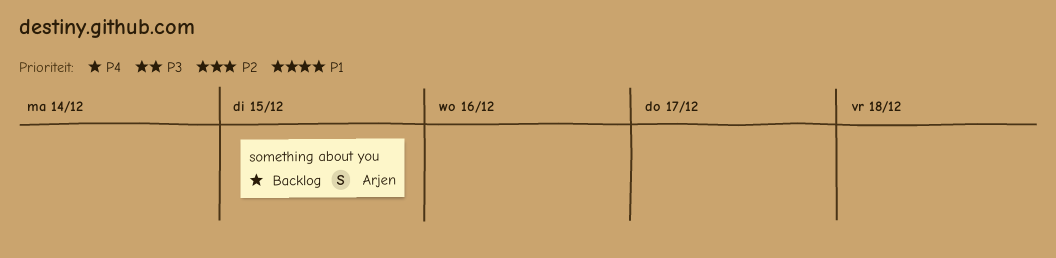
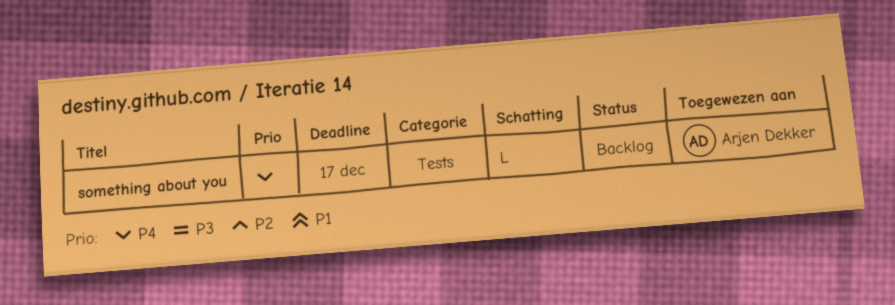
something about you, estimate: S -> L
something about you, due: Dec 15 -> Dec 17

